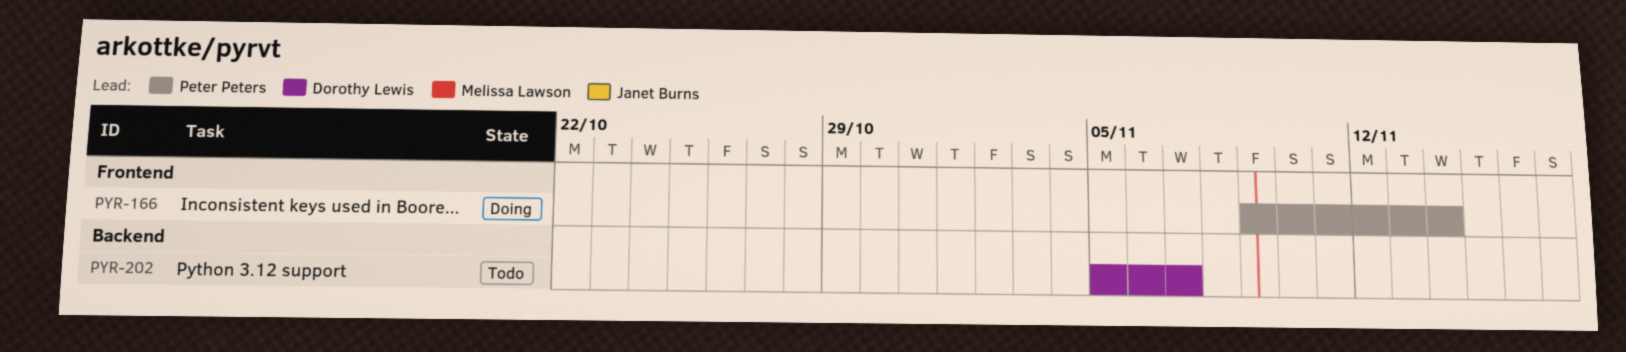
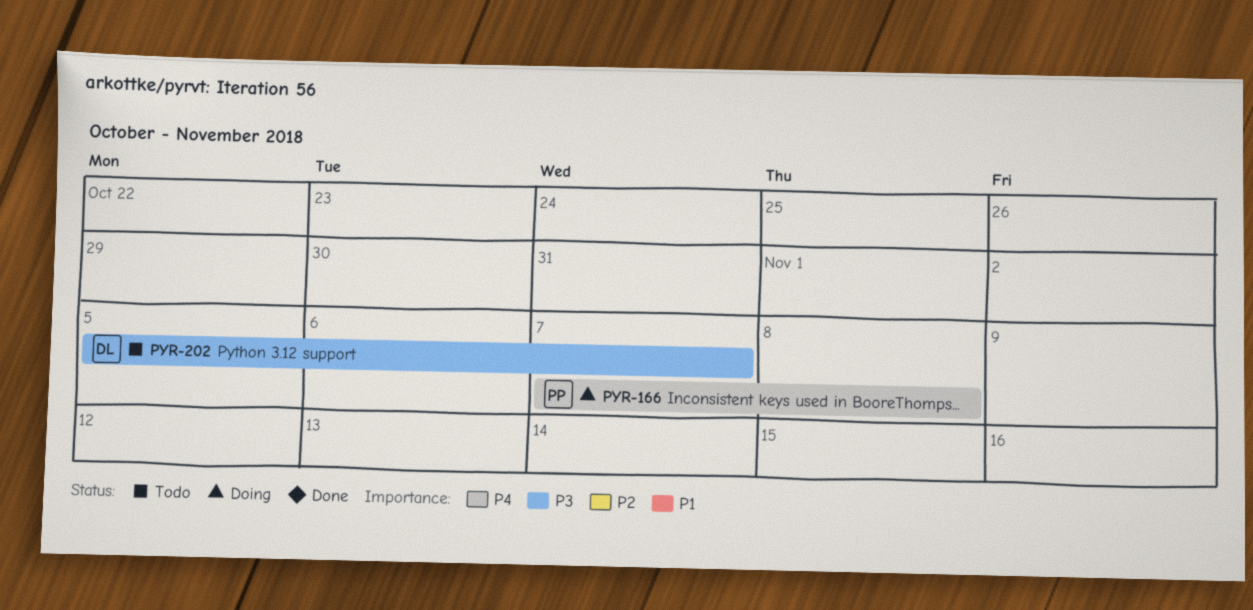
PYR-166, start: Nov 9 -> Nov 7
PYR-166, due: Nov 14 -> Nov 8

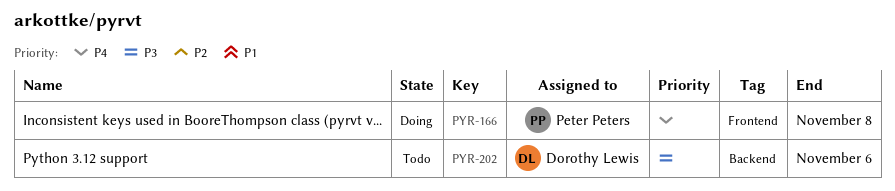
PYR-202, due: Nov 7 -> Nov 6

